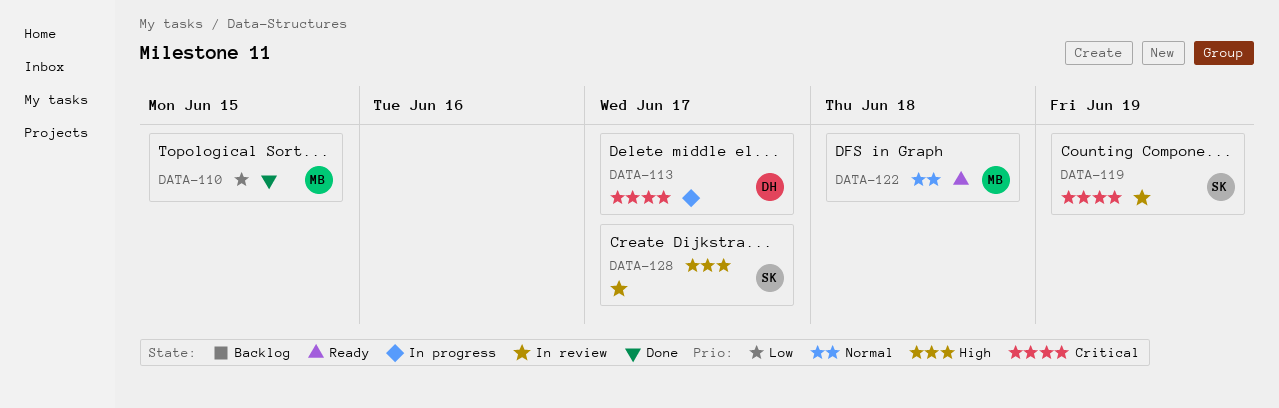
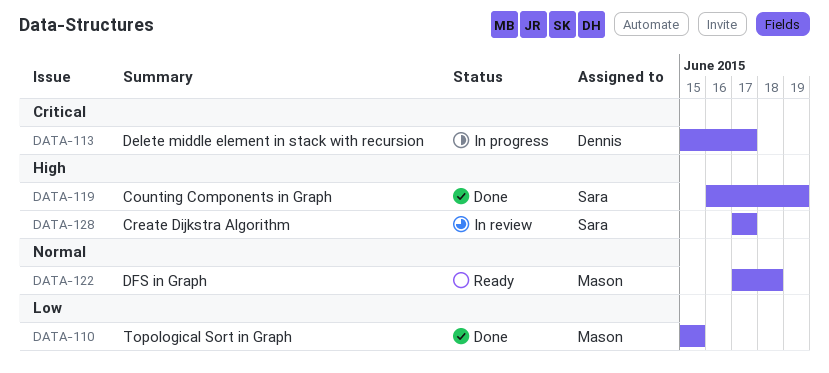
DATA-119, status: In review -> Done
DATA-119, priority: Critical -> High

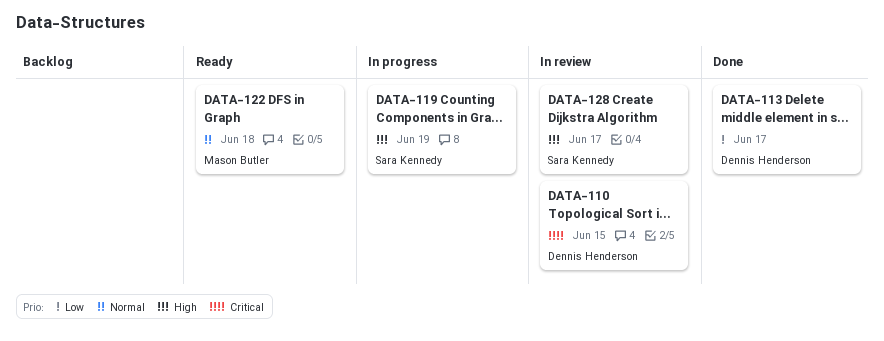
DATA-110, status: Done -> In review
DATA-110, owner: Mason Butler -> Dennis Henderson
DATA-110, priority: Low -> Critical
DATA-113, status: In progress -> Done
DATA-113, priority: Critical -> Low
DATA-119, status: Done -> In progress

